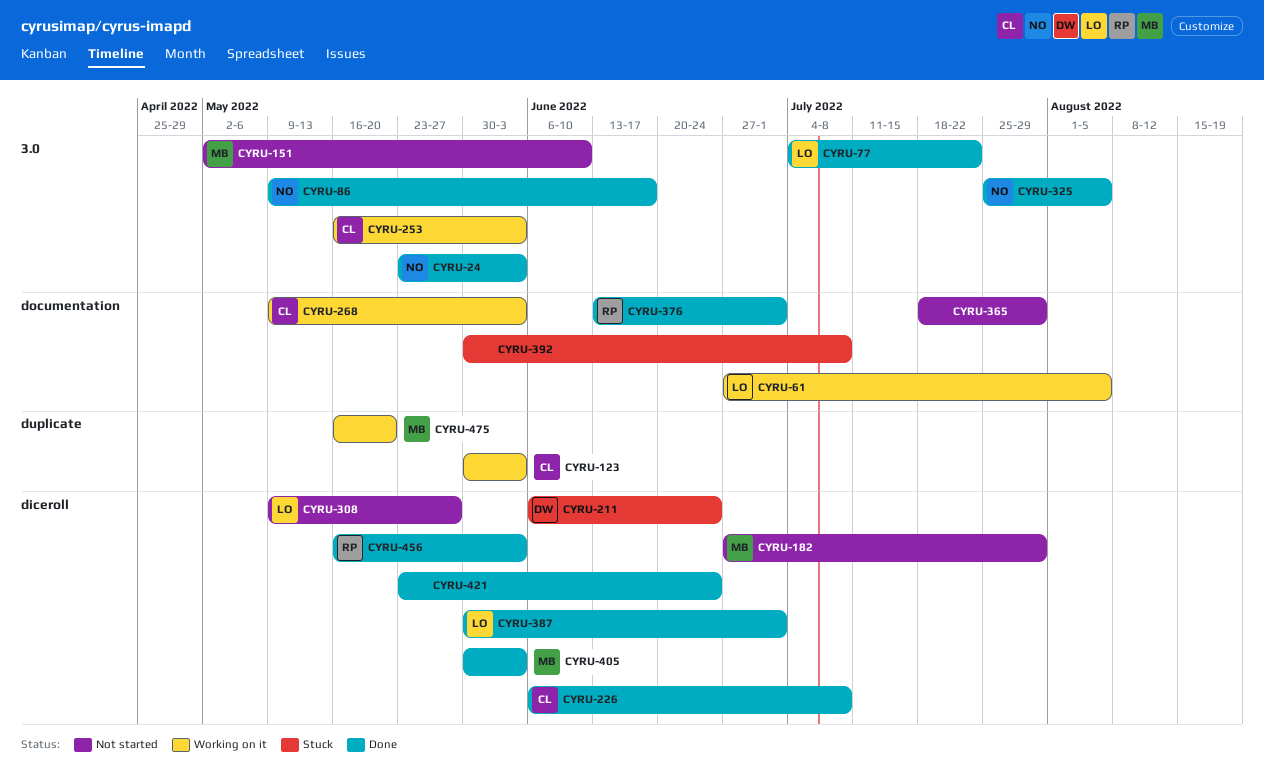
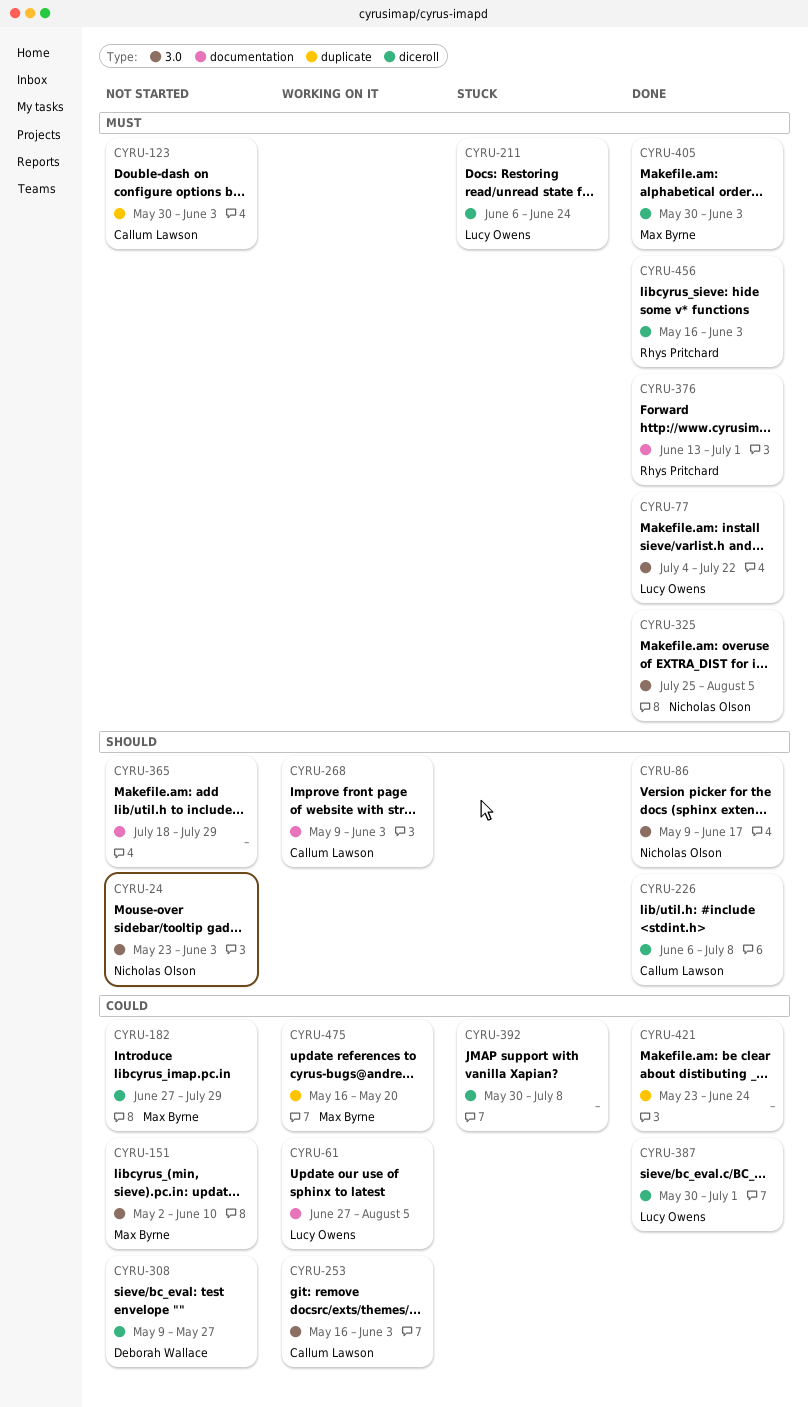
CYRU-24, status: Done -> Not started
CYRU-123, status: Working on it -> Not started
CYRU-211, owner: Deborah Wallace -> Lucy Owens
CYRU-308, owner: Lucy Owens -> Deborah Wallace
CYRU-392, label: documentation -> diceroll
CYRU-421, label: diceroll -> duplicate

